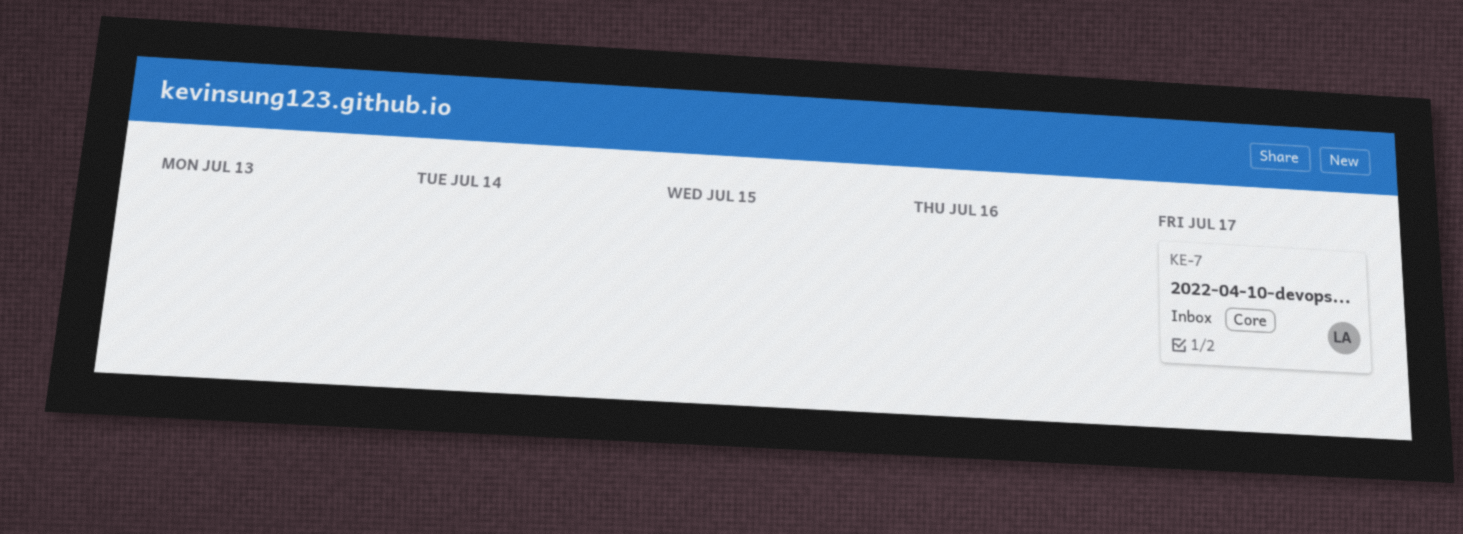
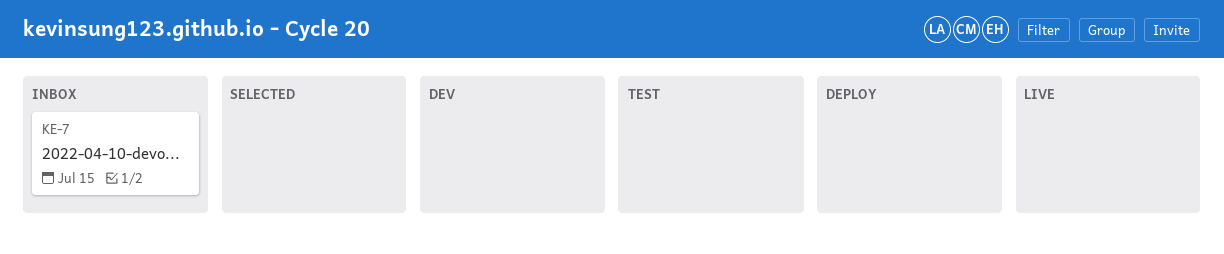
KE-7, due: Jul 17 -> Jul 15

